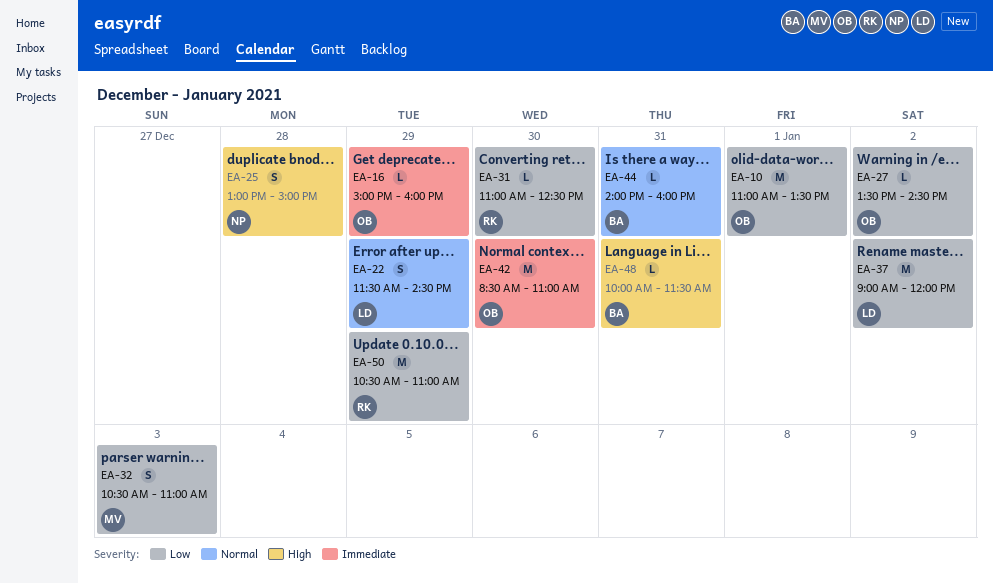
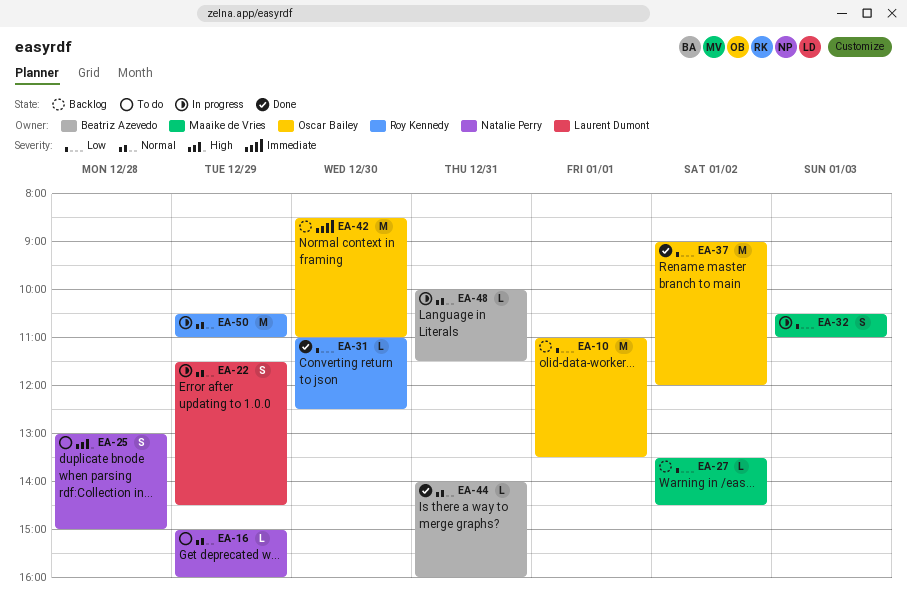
EA-16, owner: Oscar Bailey -> Natalie Perry
EA-16, priority: Immediate -> Normal
EA-27, owner: Oscar Bailey -> Maaike de Vries
EA-37, owner: Laurent Dumont -> Oscar Bailey
EA-48, priority: High -> Normal
EA-50, priority: Low -> Normal

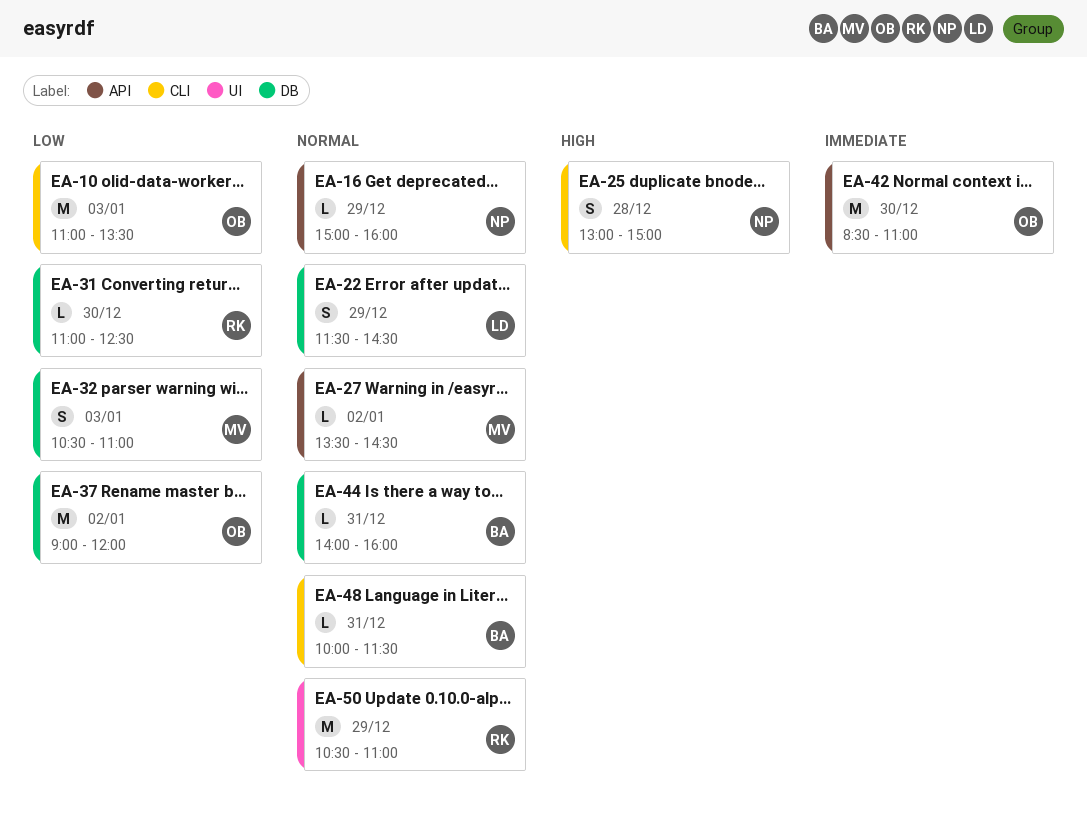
EA-10, day: Jan 1 -> Jan 3
EA-27, priority: Low -> Normal

